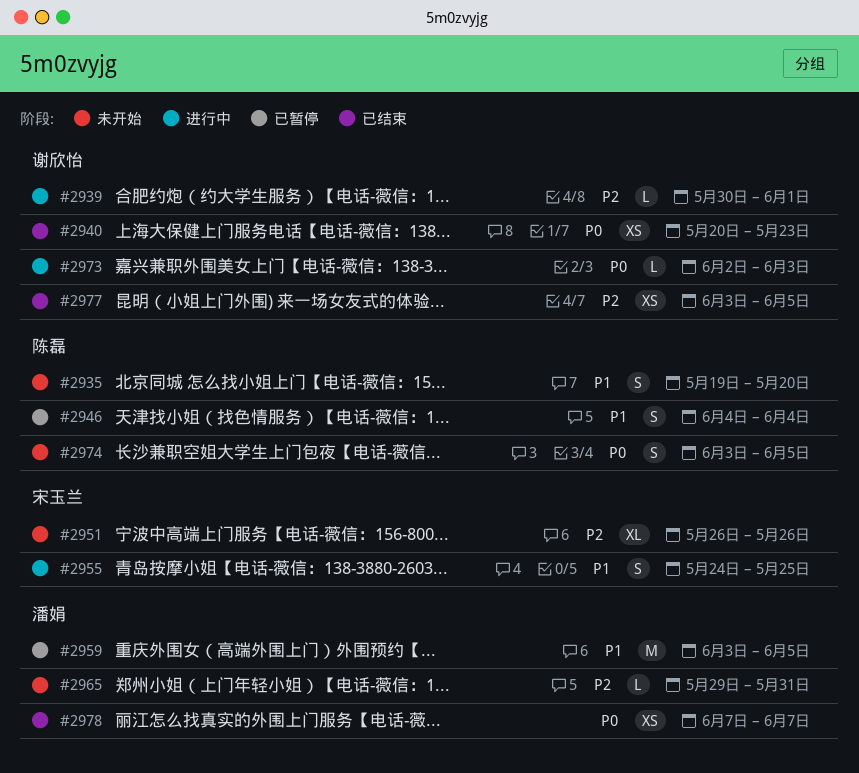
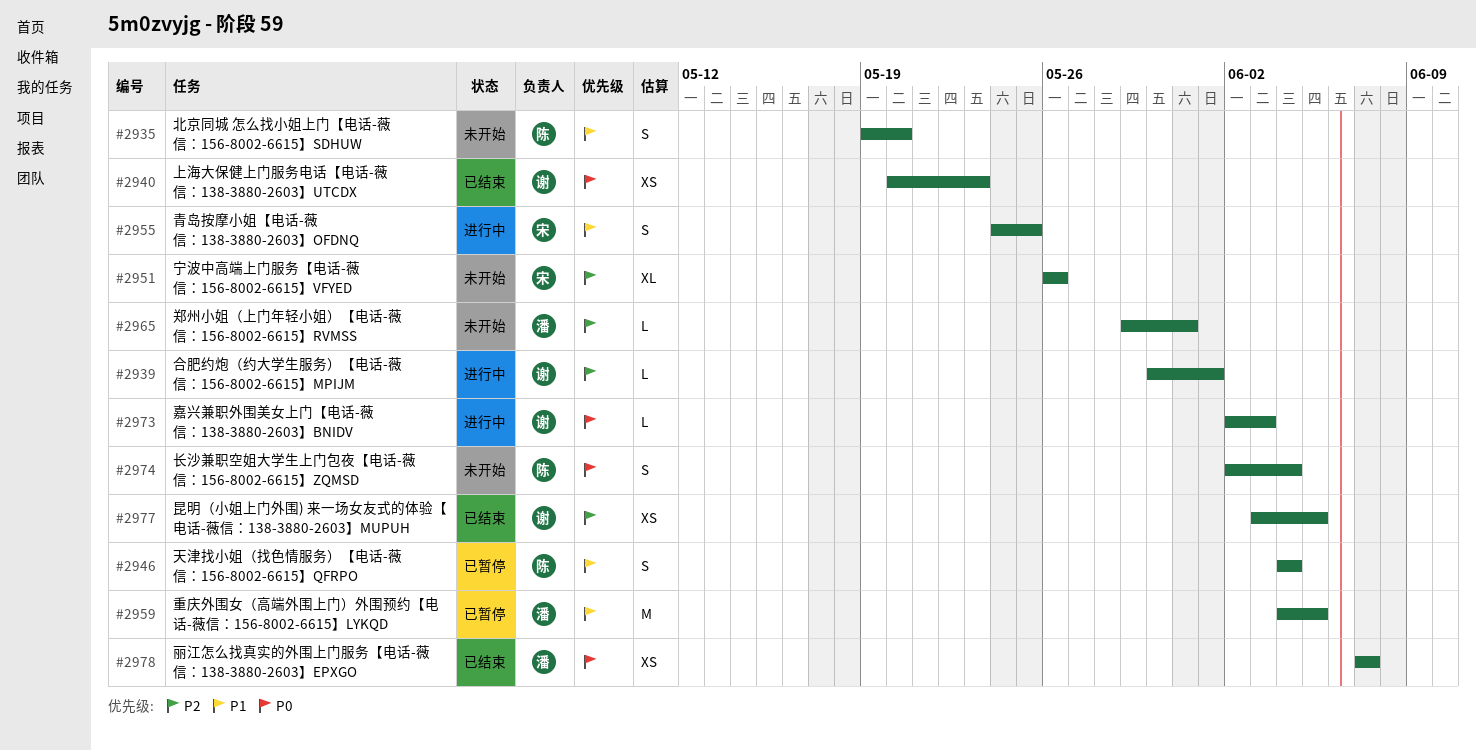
#2959, start: Jun 3 -> Jun 4
#2974, start: Jun 3 -> Jun 2
#2974, due: Jun 5 -> Jun 4

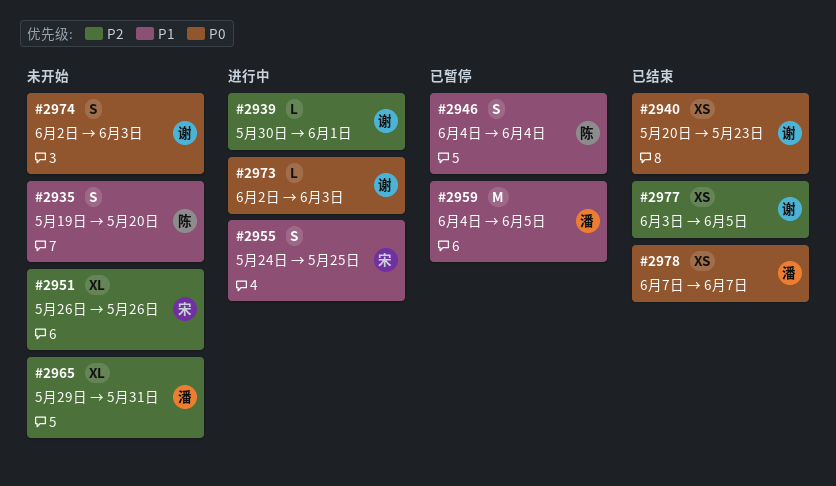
#2965, estimate: L -> XL
#2974, owner: 陈 -> 谢
#2974, due: Jun 4 -> Jun 3

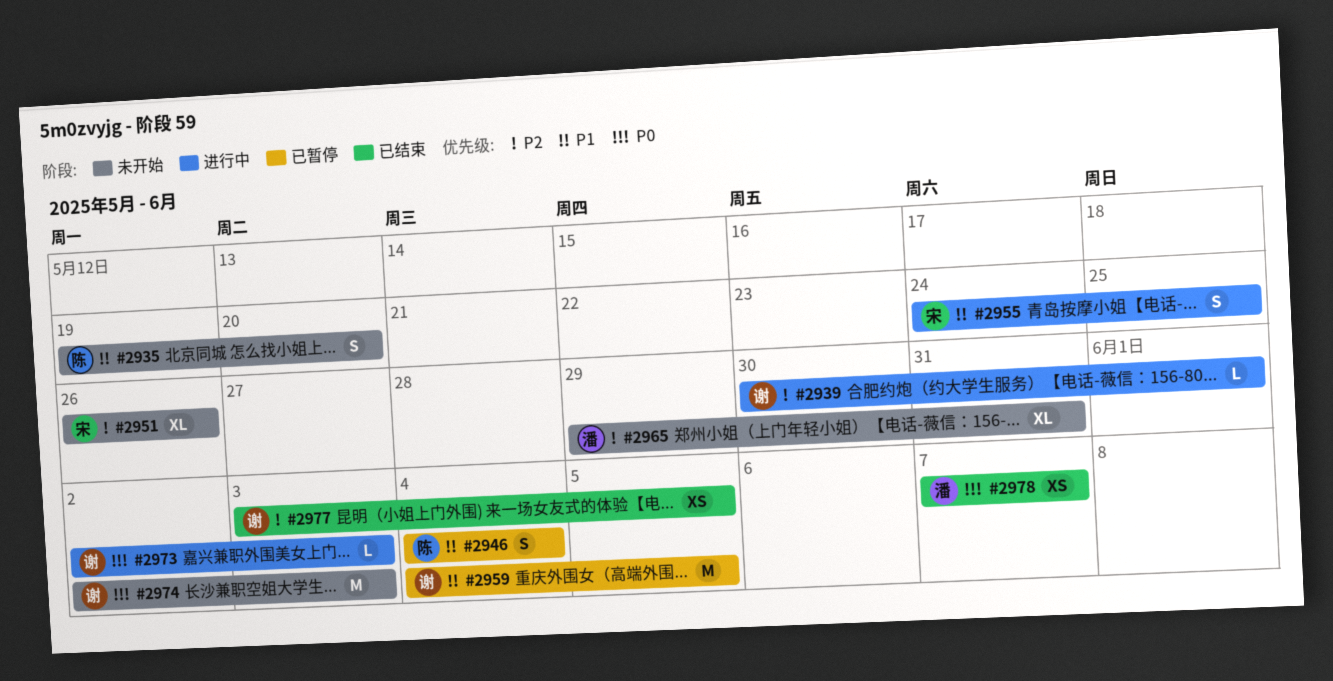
#2940: present -> none
#2959, owner: 潘 -> 谢
#2974, estimate: S -> M

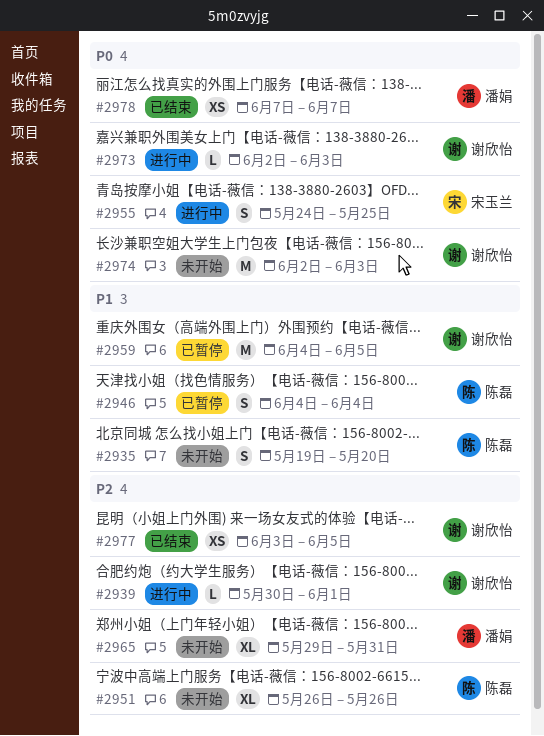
#2951, owner: 宋玉兰 -> 陈磊
#2955, priority: P1 -> P0

